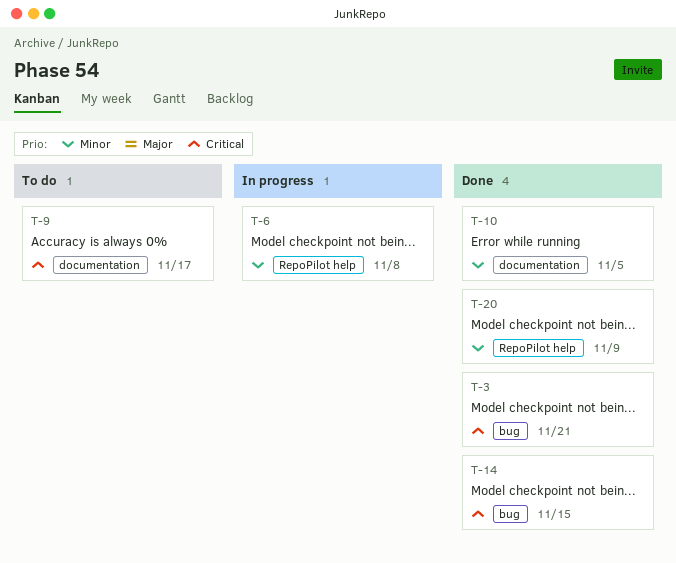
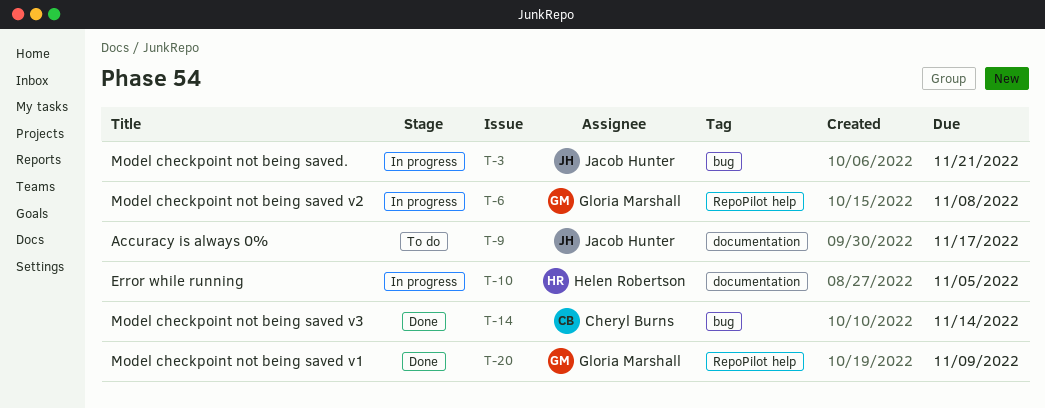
T-3, status: Done -> In progress
T-10, status: Done -> In progress
T-14, due: Nov 15 -> Nov 14

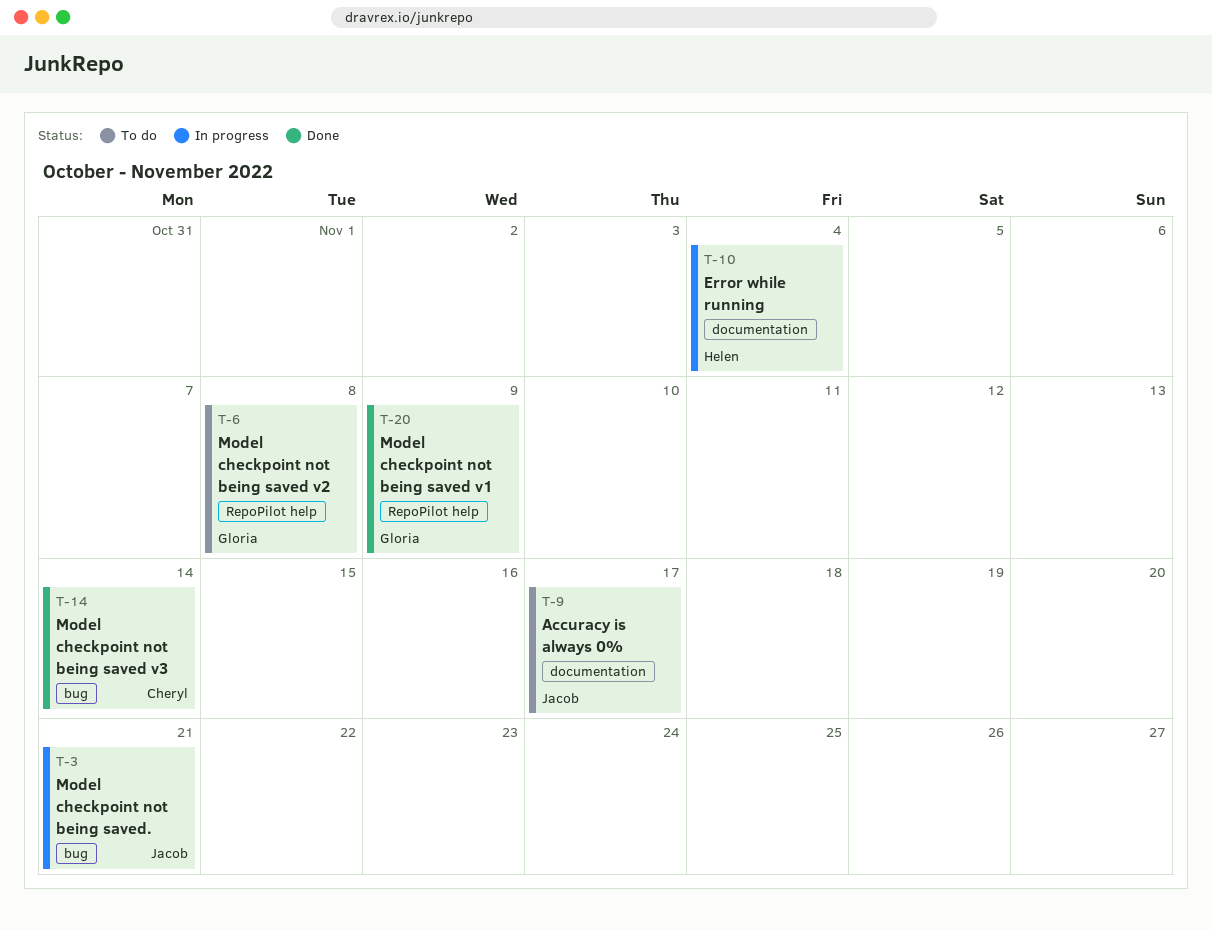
T-6, status: In progress -> To do
T-10, due: Nov 5 -> Nov 4

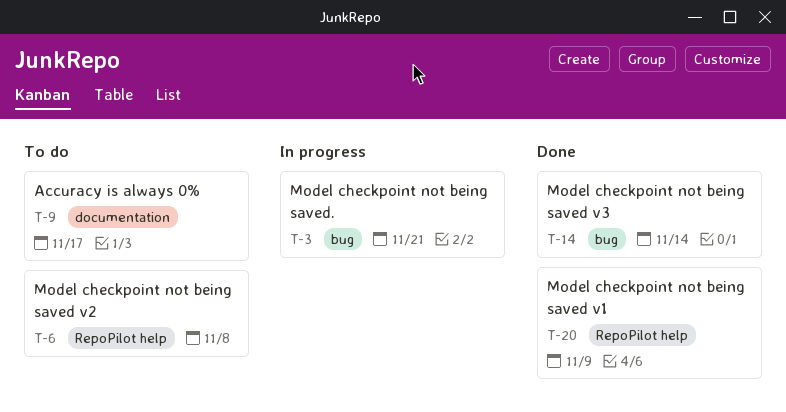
T-10: present -> none

